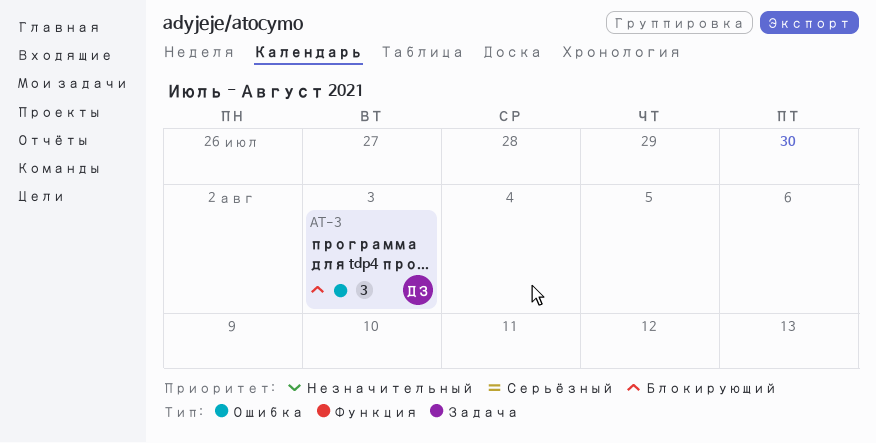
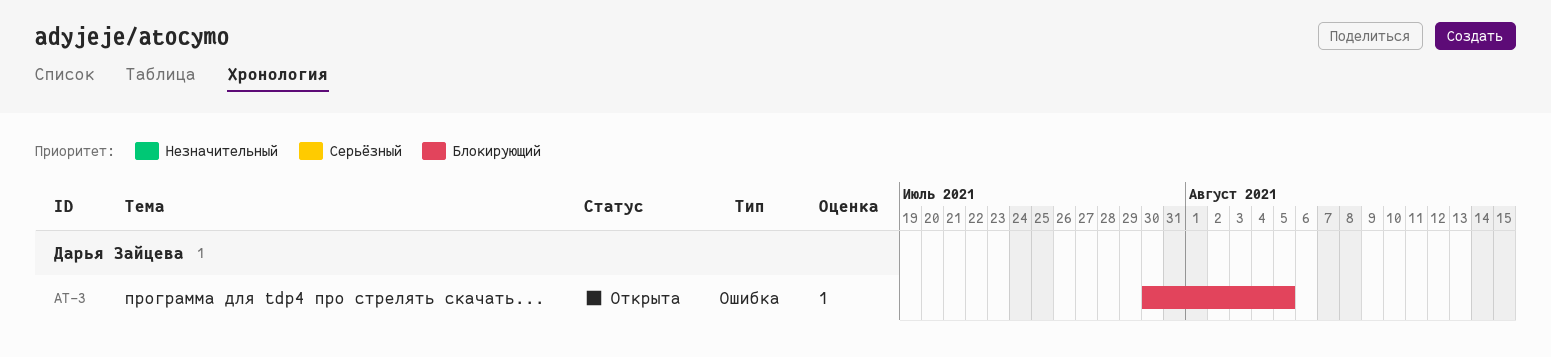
AT-3, estimate: 3 -> 1
AT-3, due: Aug 3 -> Aug 5

